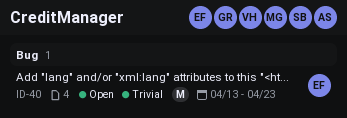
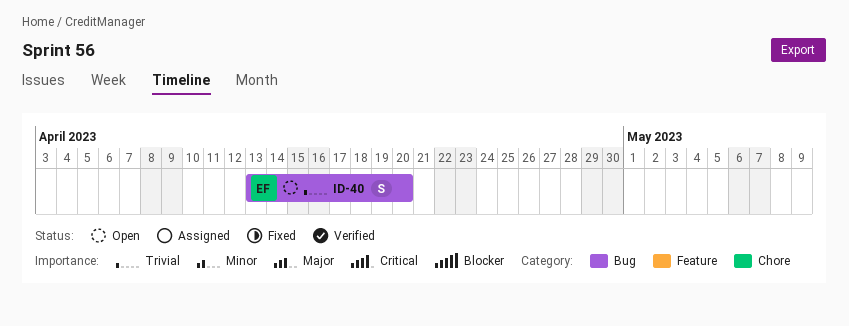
ID-40, estimate: M -> S
ID-40, due: Apr 23 -> Apr 20

